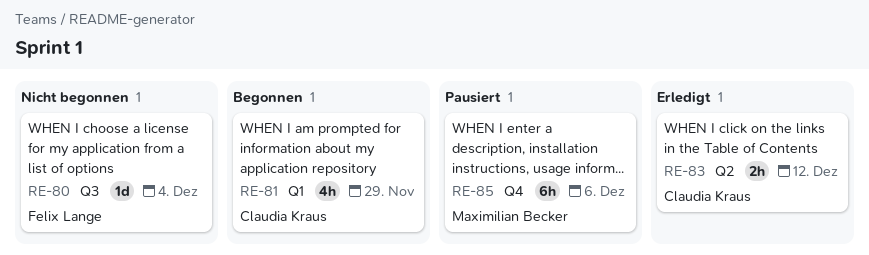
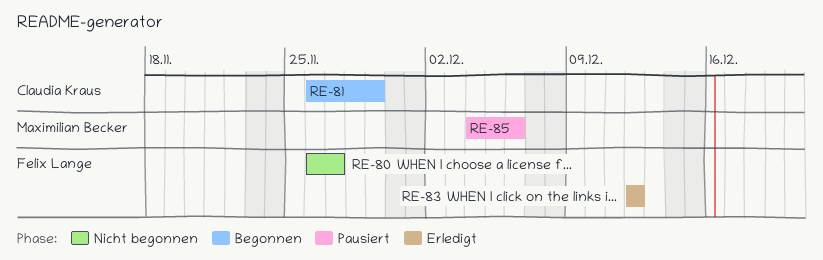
RE-80, due: Dec 4 -> Nov 27
RE-83, owner: Claudia Kraus -> Felix Lange

